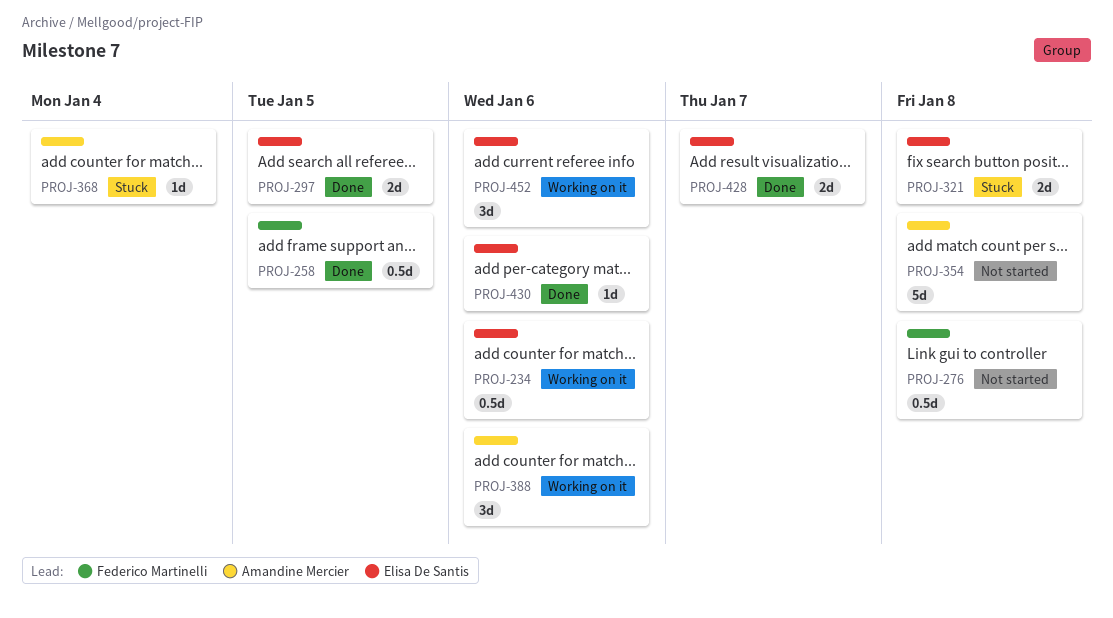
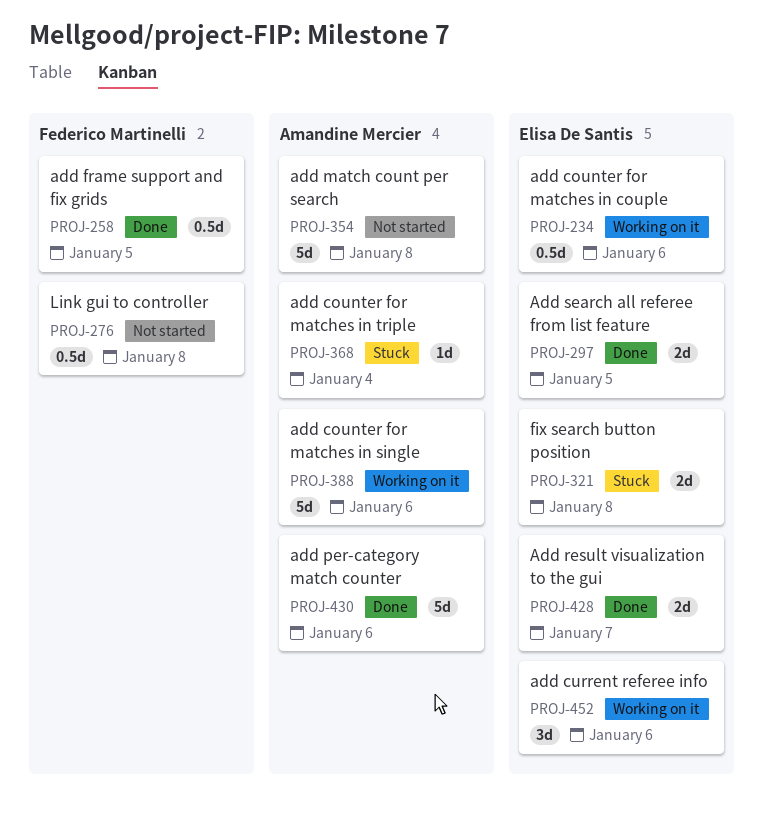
PROJ-388, estimate: 3d -> 5d
PROJ-430, owner: Elisa De Santis -> Amandine Mercier
PROJ-430, estimate: 1d -> 5d

